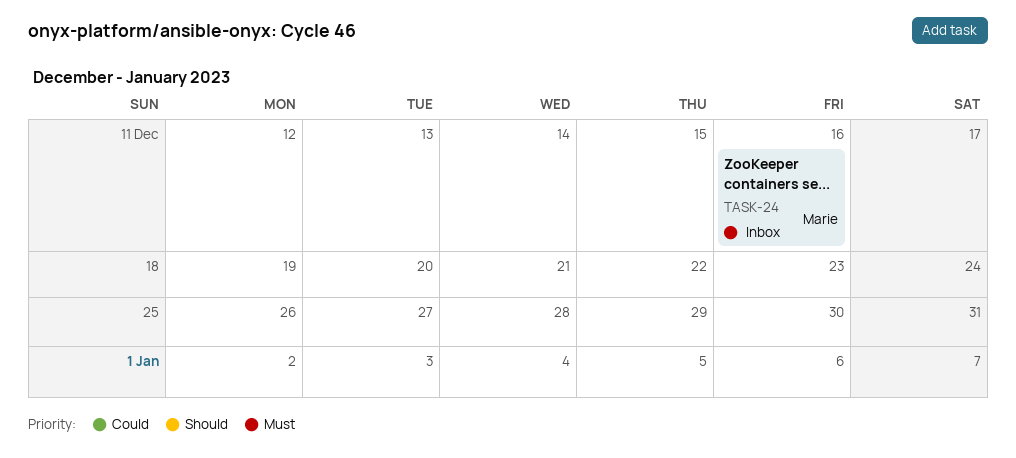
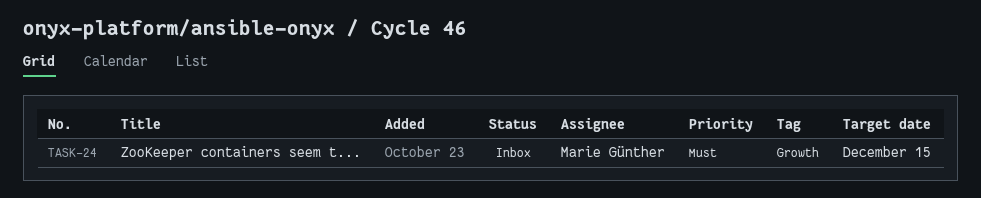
TASK-24, due: Dec 16 -> Dec 15

